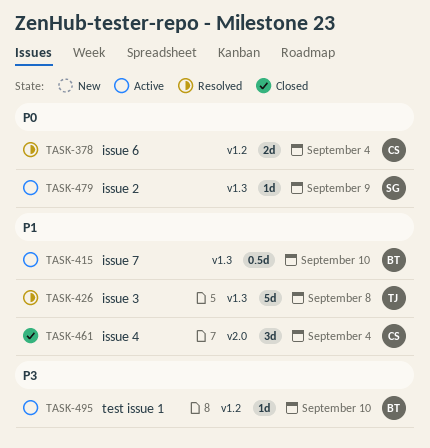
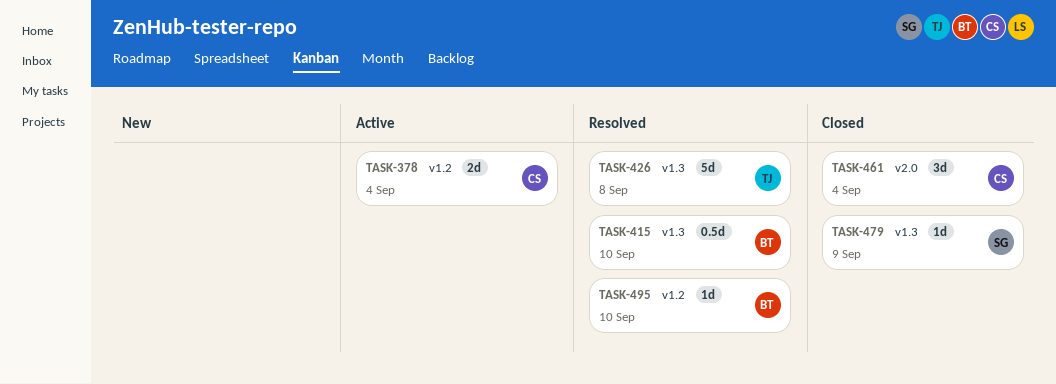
TASK-378, status: Resolved -> Active
TASK-415, status: Active -> Resolved
TASK-479, status: Active -> Closed
TASK-495, status: Active -> Resolved

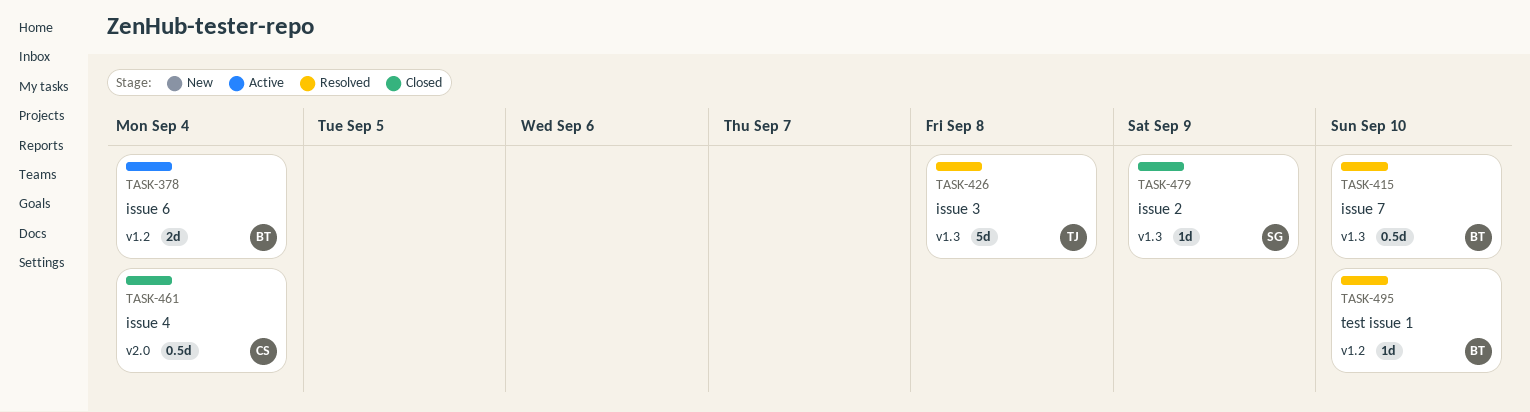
TASK-378, owner: CS -> BT
TASK-461, estimate: 3d -> 0.5d

